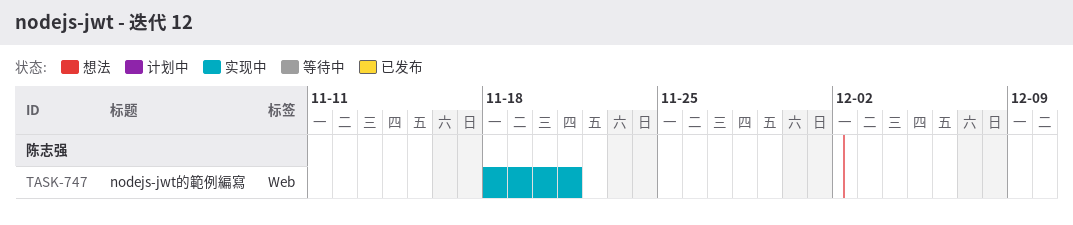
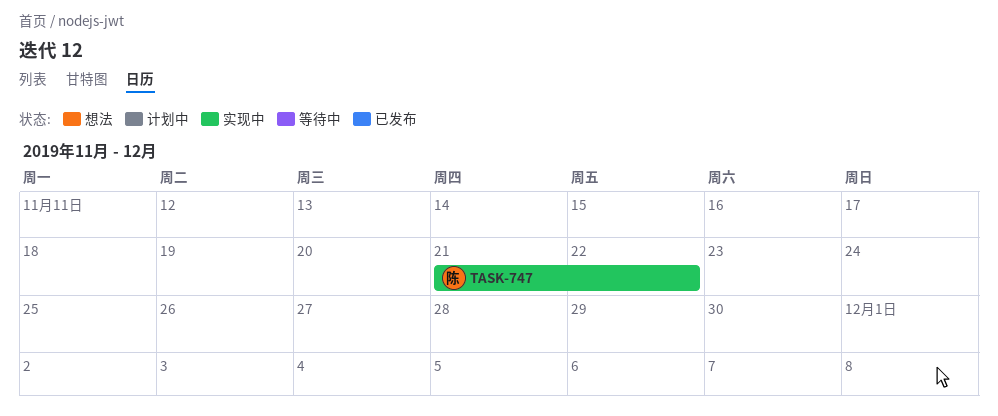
TASK-747, start: Nov 18 -> Nov 21
TASK-747, due: Nov 21 -> Nov 22

